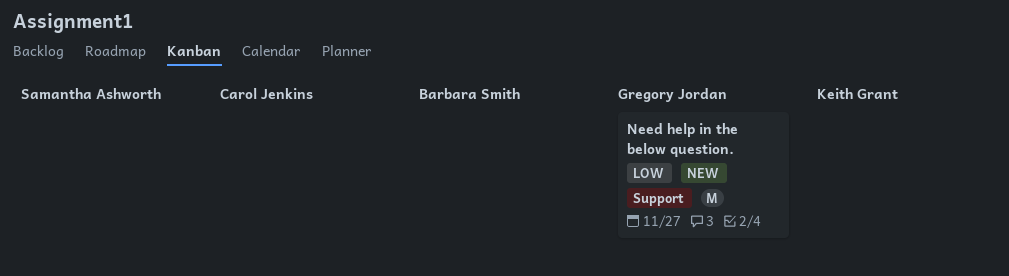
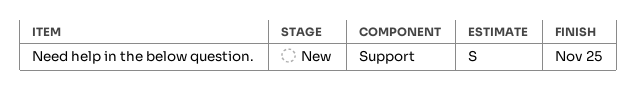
Need help in the below question., estimate: M -> S
Need help in the below question., due: Nov 27 -> Nov 25

